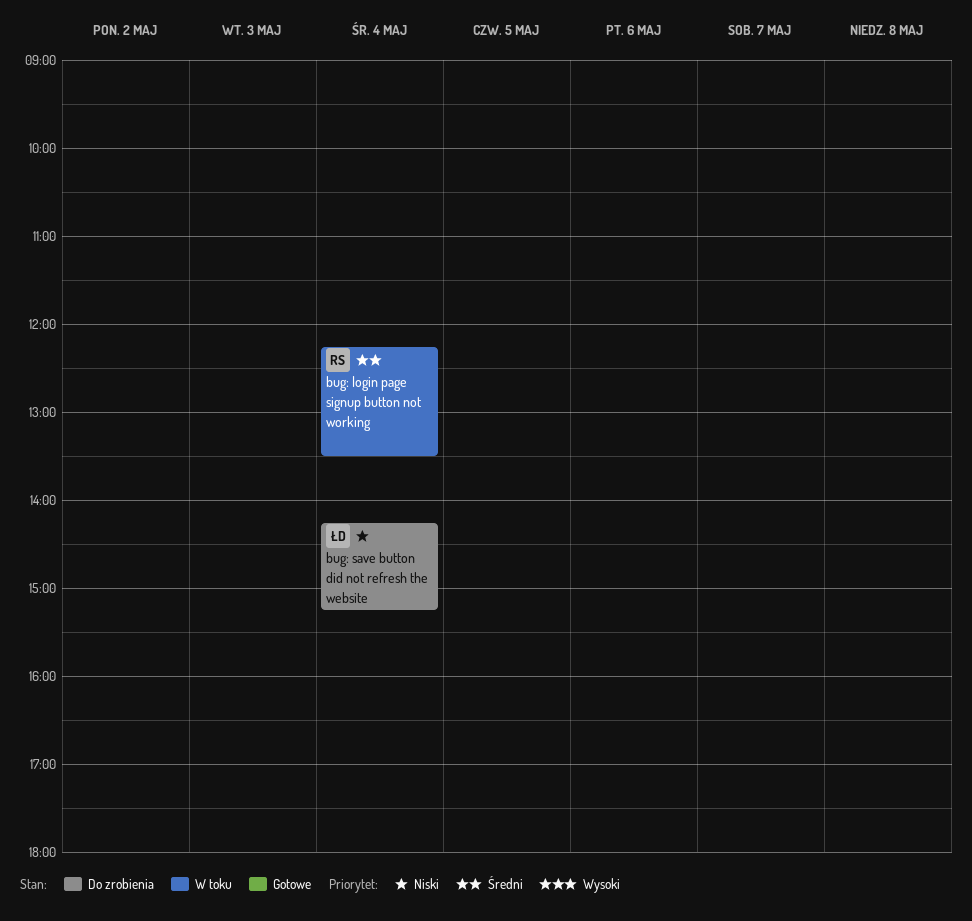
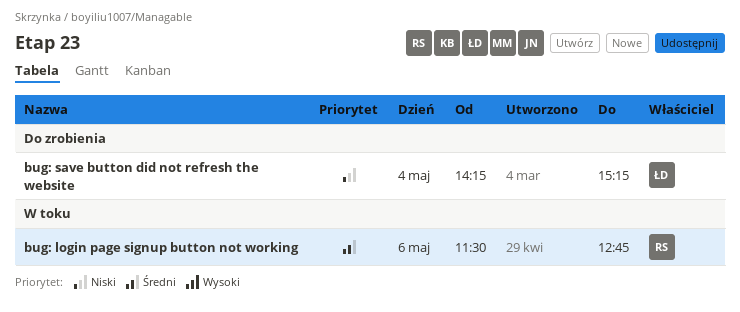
bug: login page signup button not working, day: May 4 -> May 6
bug: login page signup button not working, begins: 12:15 -> 11:30
bug: login page signup button not working, ends: 13:30 -> 12:45

